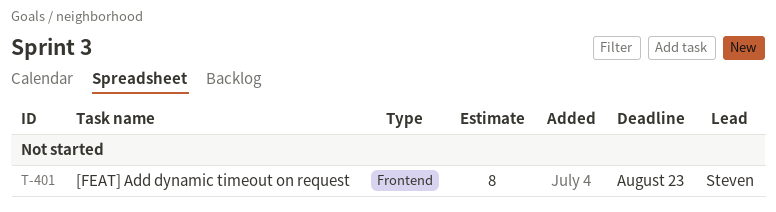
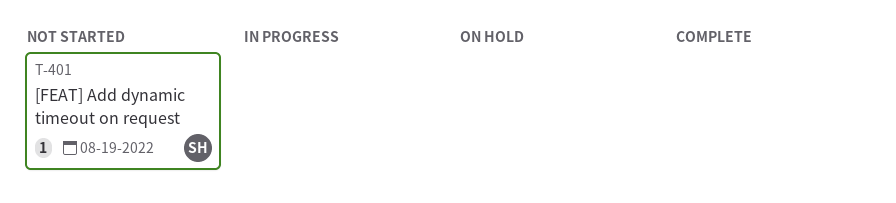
T-401, estimate: 8 -> 1
T-401, due: Aug 23 -> Aug 19

